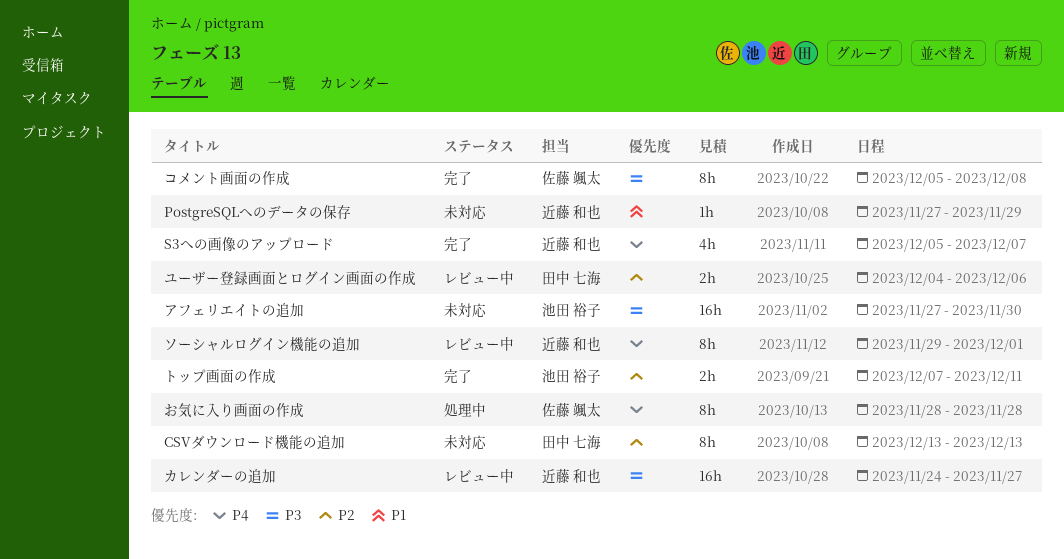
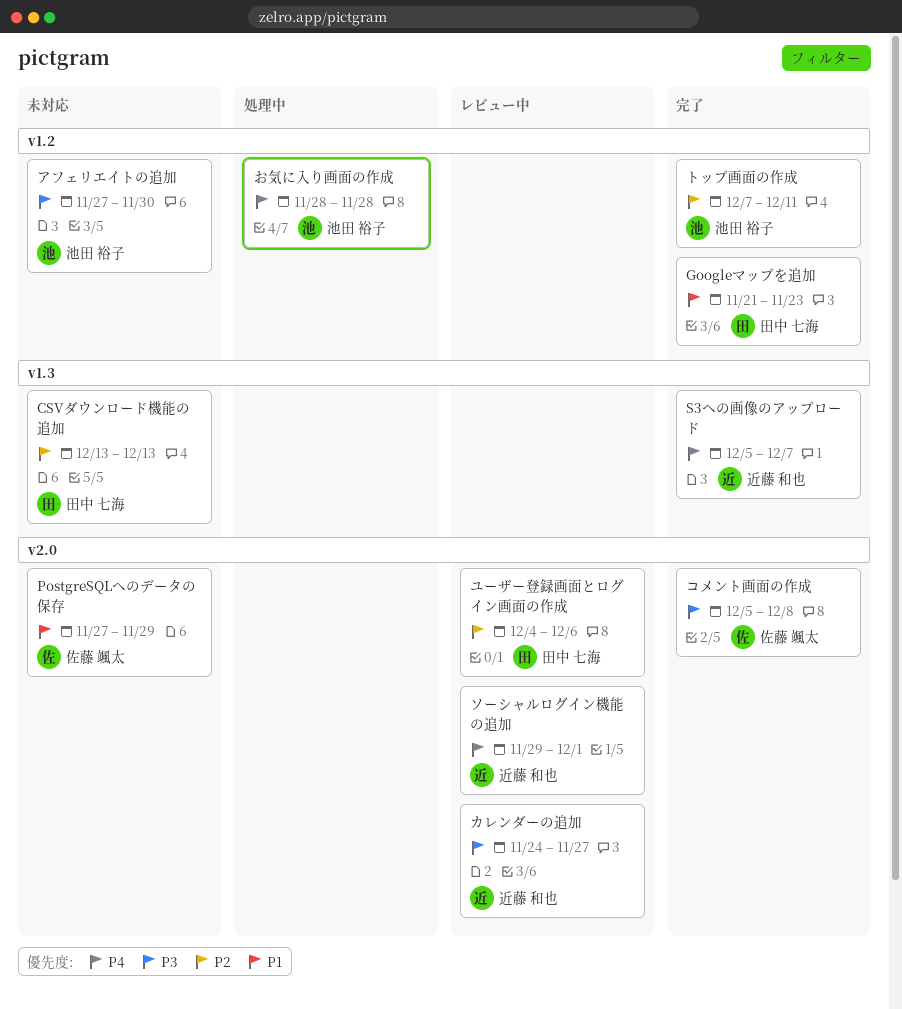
Googleマップを追加: none -> present
PostgreSQLへのデータの保存, owner: 近藤 和也 -> 佐藤 颯太
お気に入り画面の作成, owner: 佐藤 颯太 -> 池田 裕子

